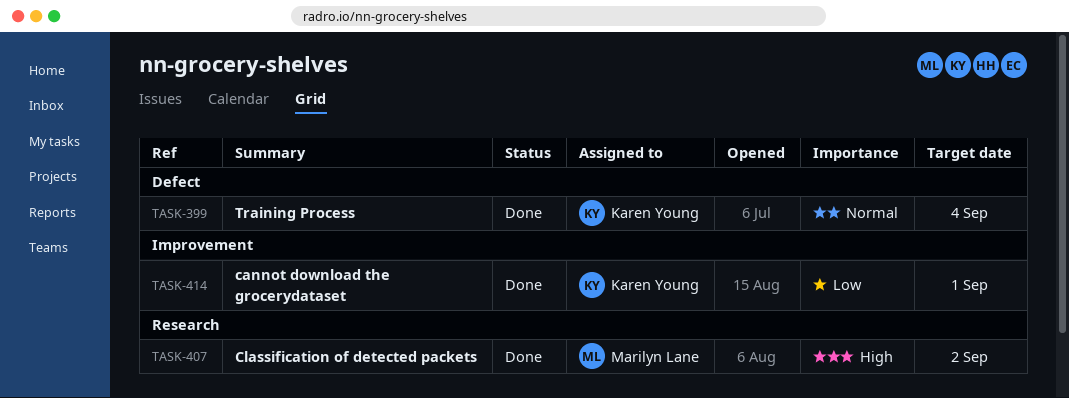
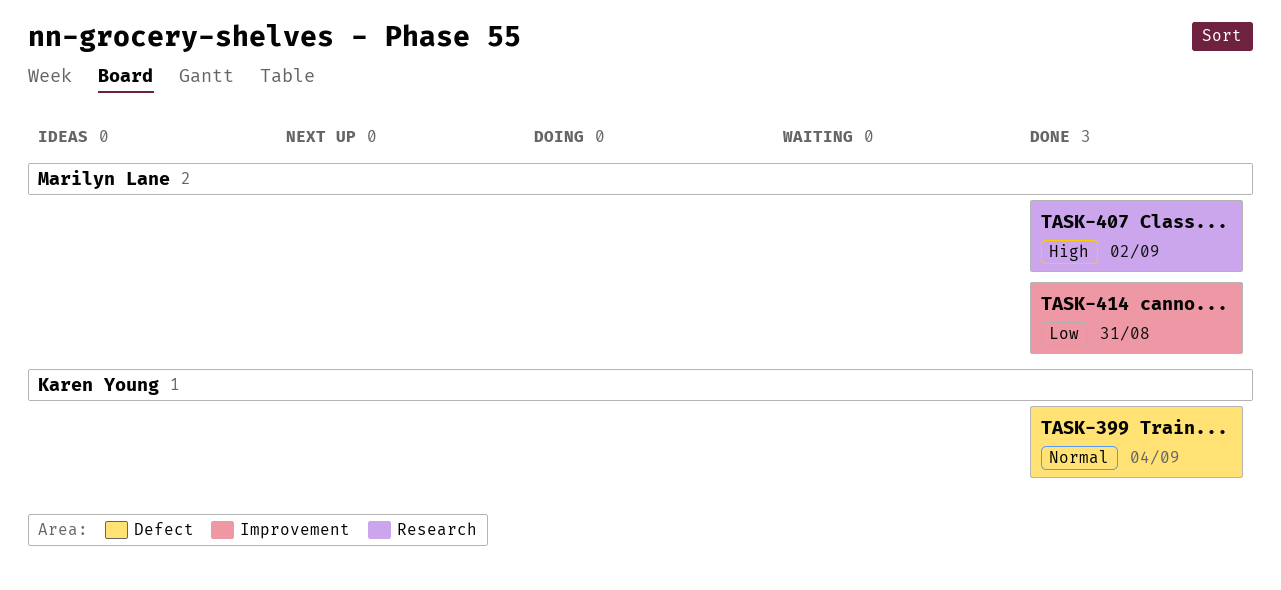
TASK-414, owner: Karen Young -> Marilyn Lane
TASK-414, due: Sep 1 -> Aug 31

